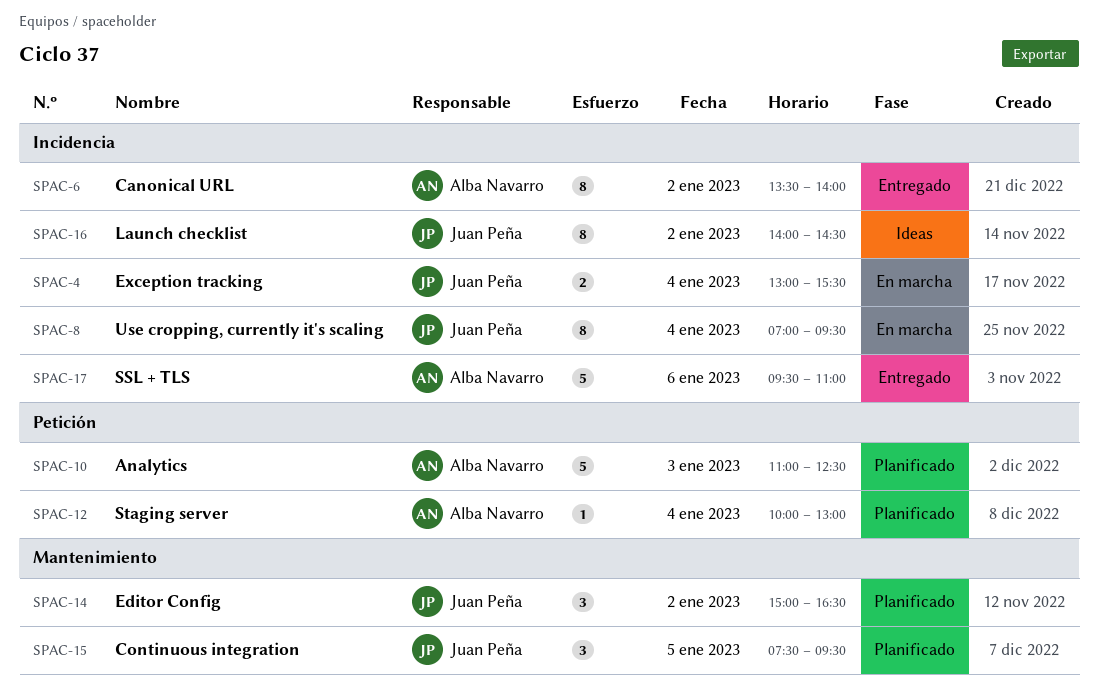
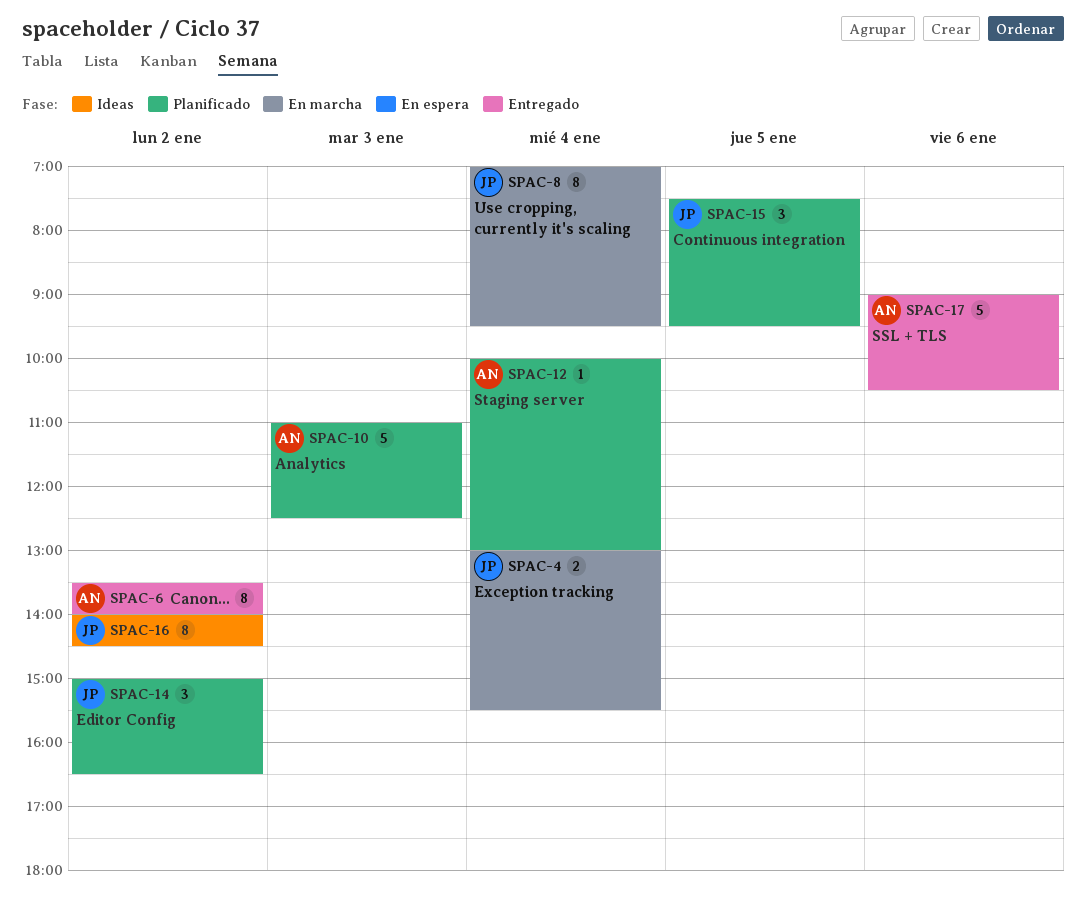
SPAC-17, begins: 09:30 -> 09:00
SPAC-17, ends: 11:00 -> 10:30

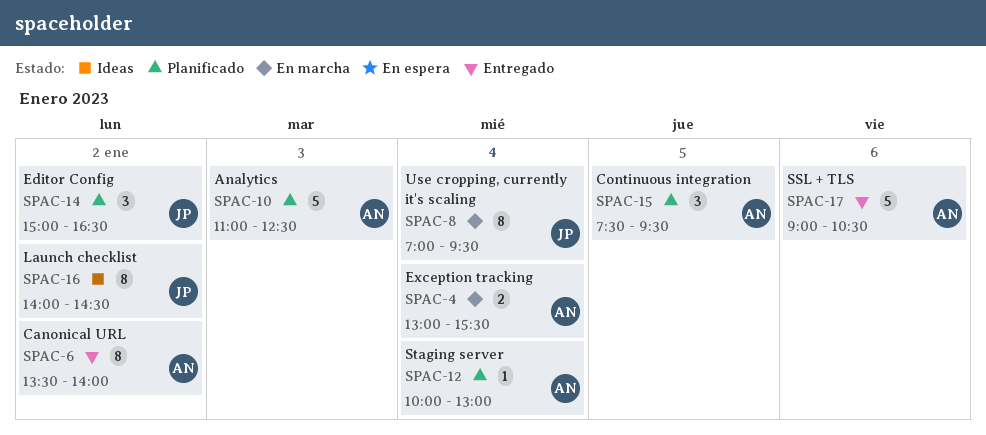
SPAC-4, owner: JP -> AN
SPAC-15, owner: JP -> AN

